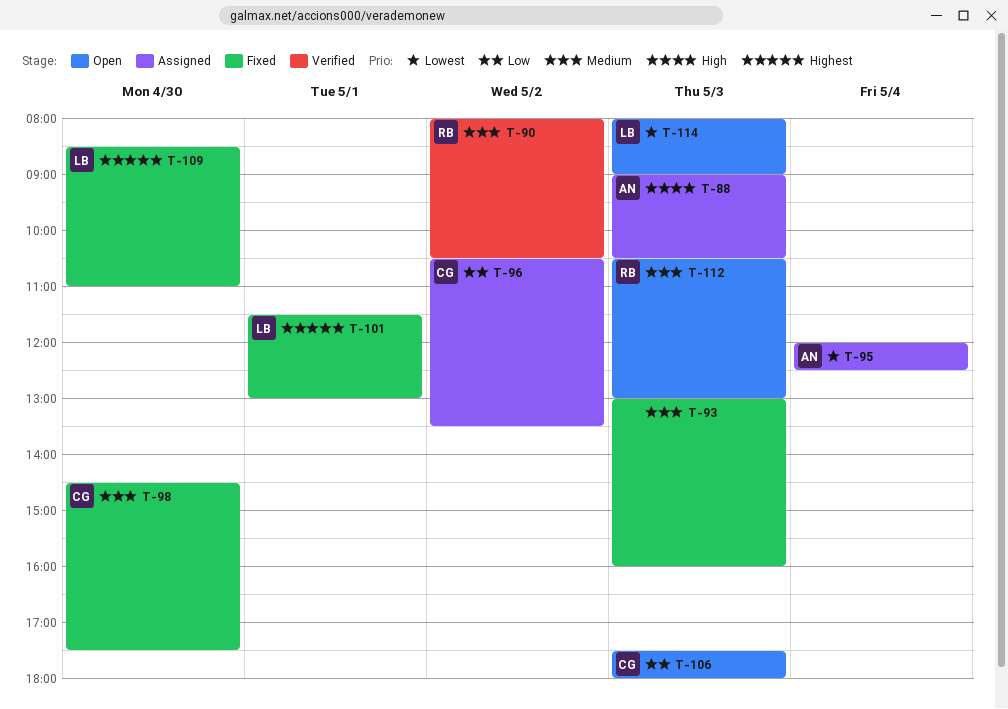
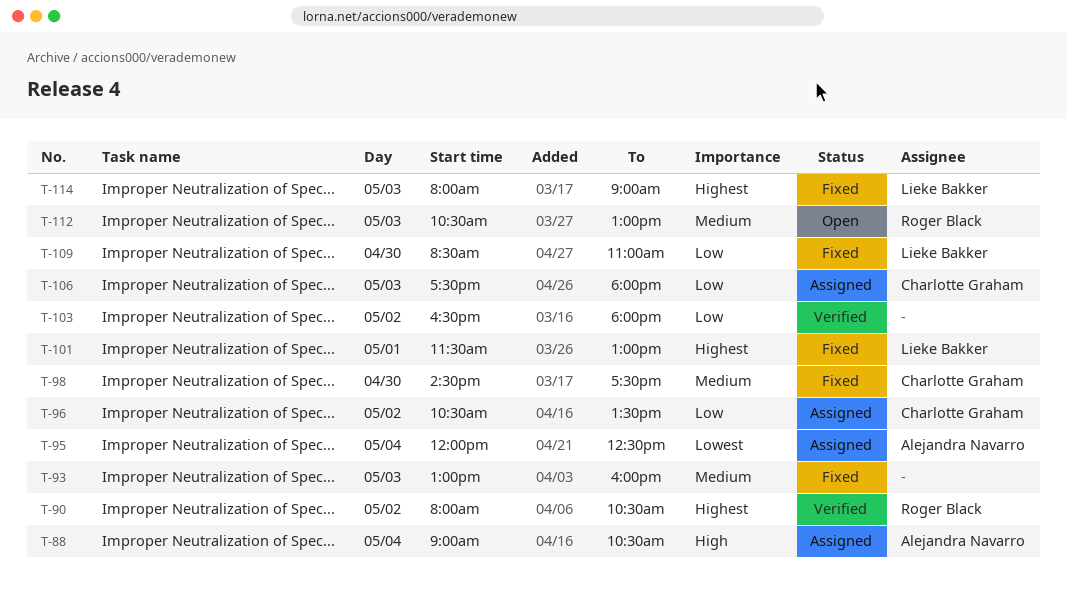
T-88, day: May 3 -> May 4
T-90, priority: Medium -> Highest
T-103: none -> present
T-106, status: Open -> Assigned
T-109, priority: Highest -> Low
T-114, status: Open -> Fixed
T-114, priority: Lowest -> Highest

